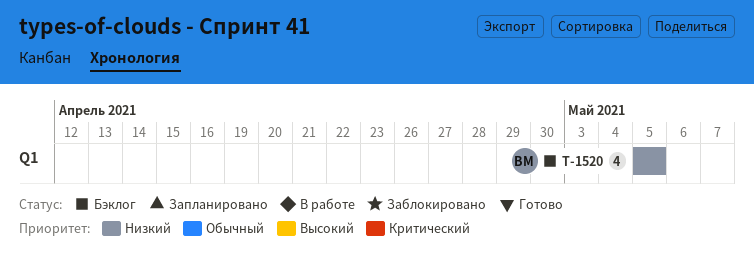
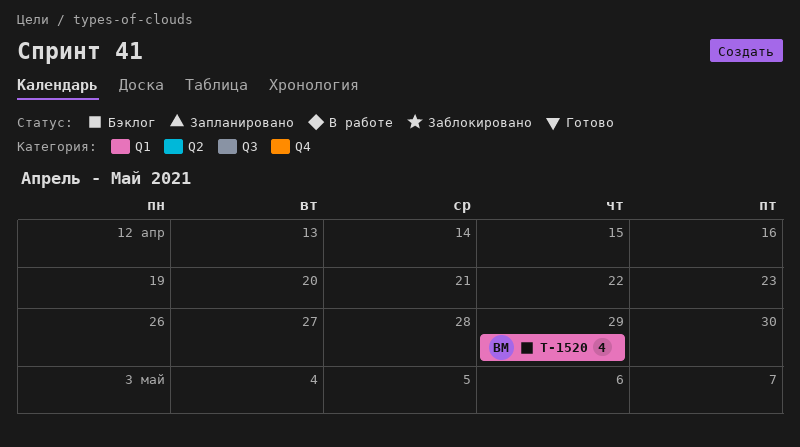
T-1520, start: May 5 -> Apr 29
T-1520, due: May 5 -> Apr 29

